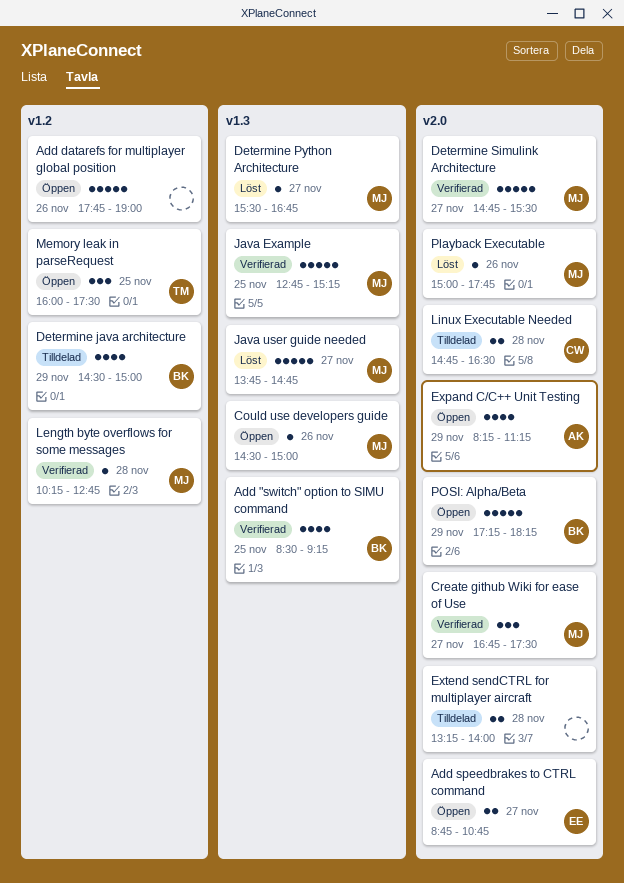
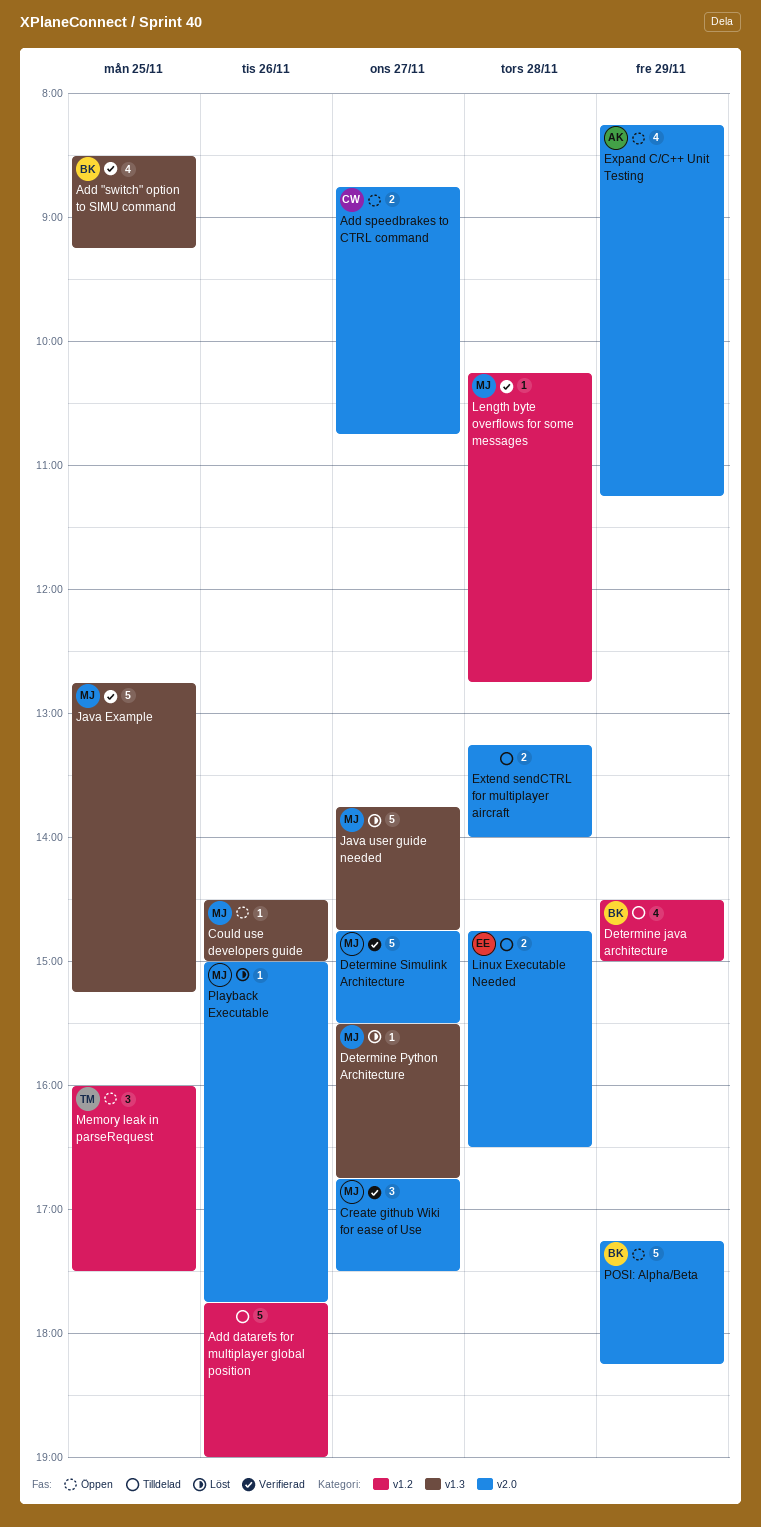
Add datarefs for multiplayer global position, status: Öppen -> Tilldelad
Add speedbrakes to CTRL command, owner: EE -> CW
Linux Executable Needed, owner: CW -> EE

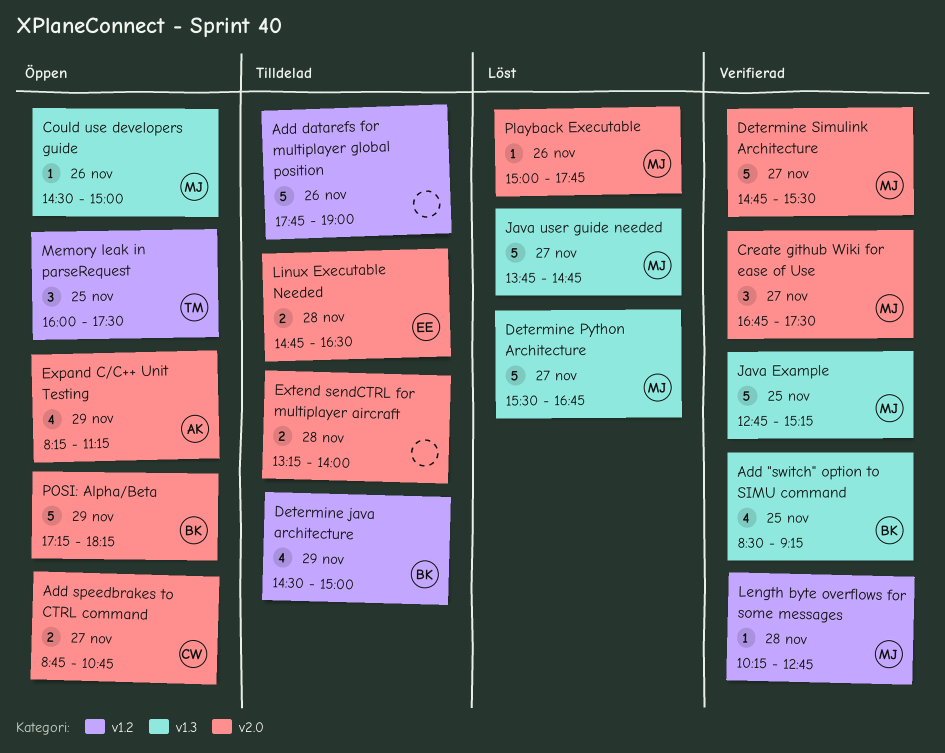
Determine Python Architecture, estimate: 1 -> 5

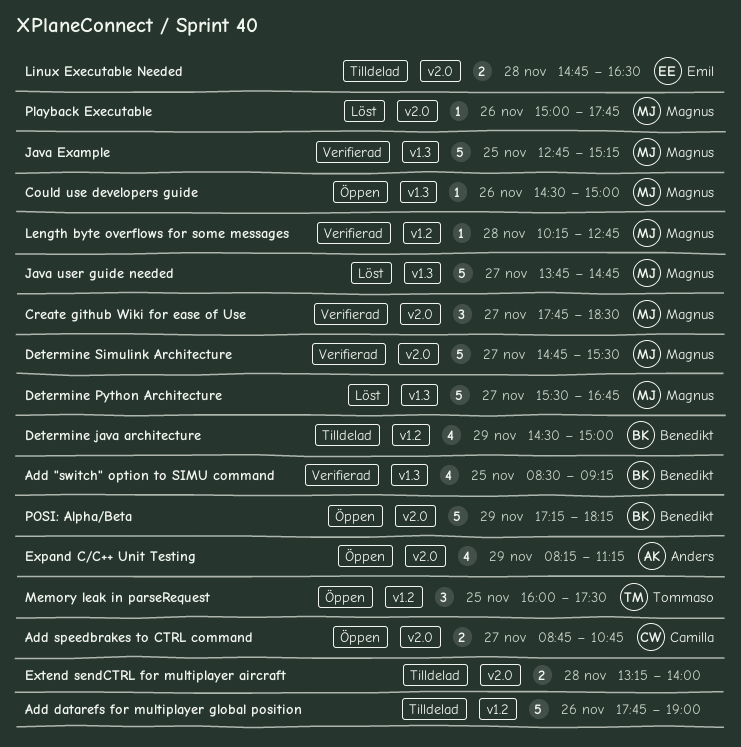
Create github Wiki for ease of Use, begins: 16:45 -> 17:45
Create github Wiki for ease of Use, ends: 17:30 -> 18:30

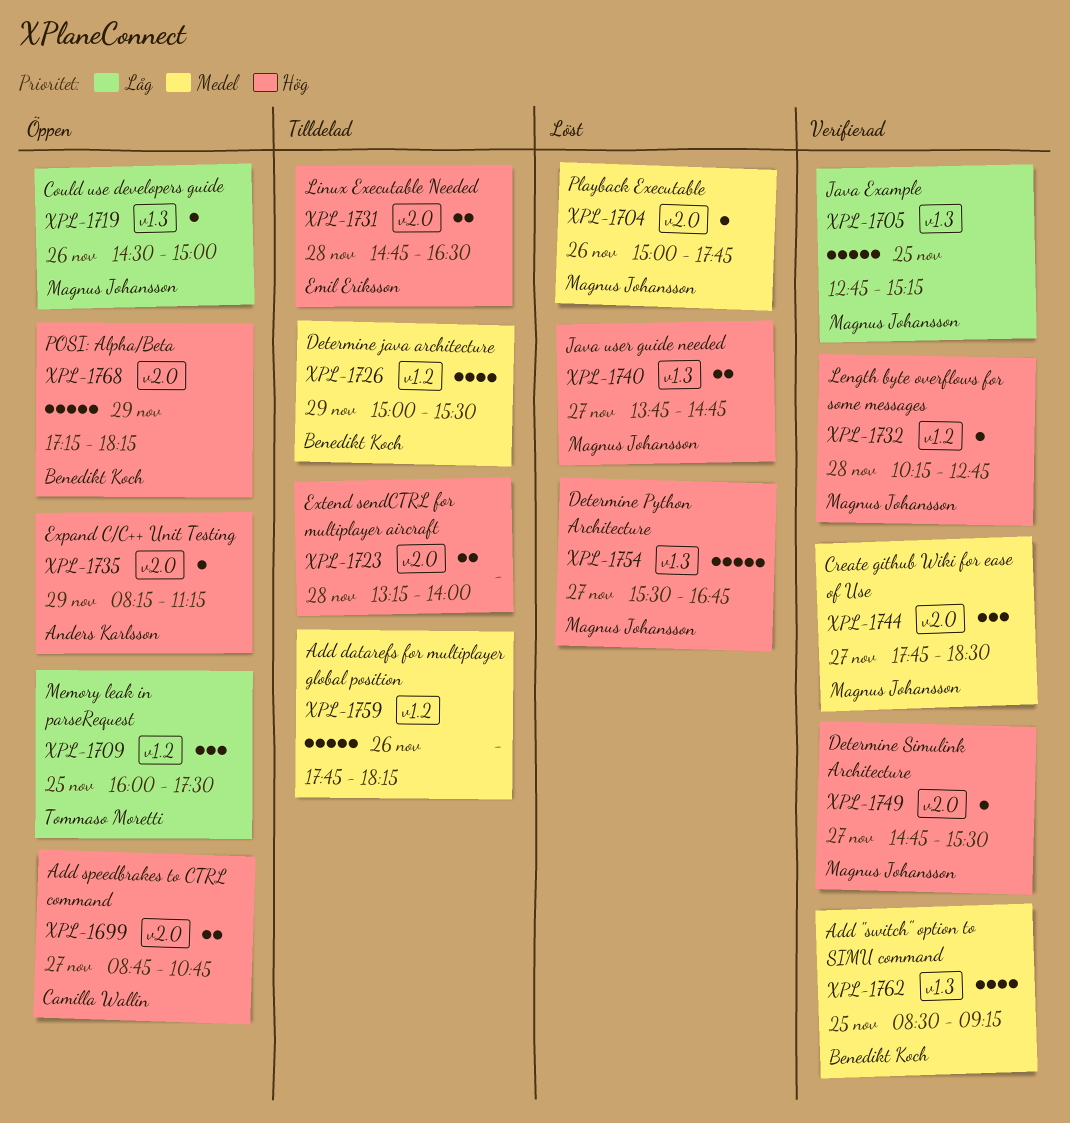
Add datarefs for multiplayer global position, ends: 19:00 -> 18:15
Determine java architecture, begins: 14:30 -> 15:00
Determine java architecture, ends: 15:00 -> 15:30
Determine Simulink Architecture, estimate: 5 -> 1
Expand C/C++ Unit Testing, estimate: 4 -> 1
Java user guide needed, estimate: 5 -> 2

